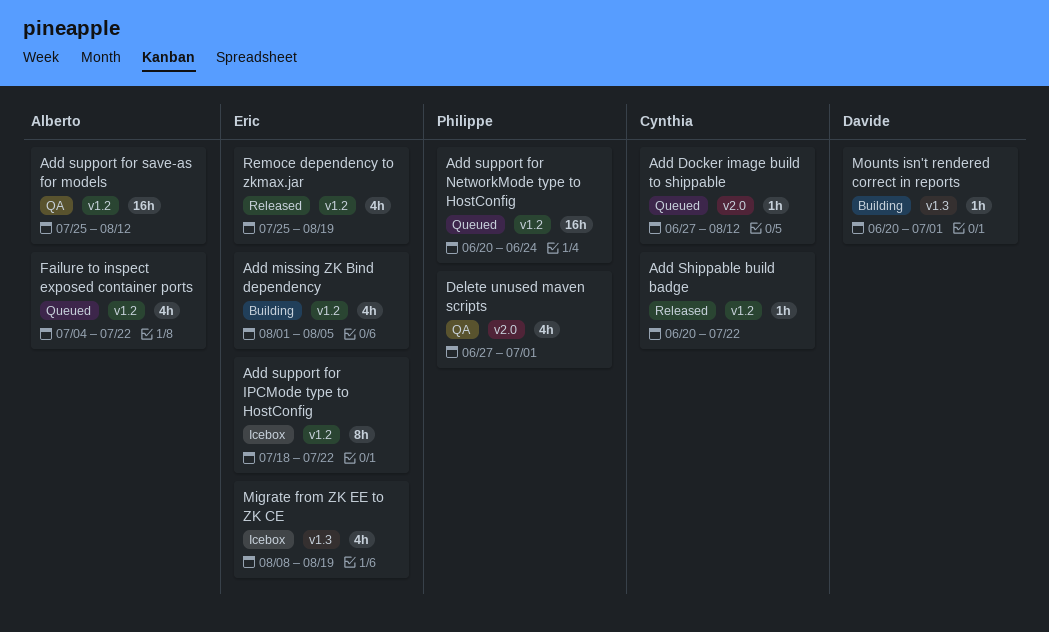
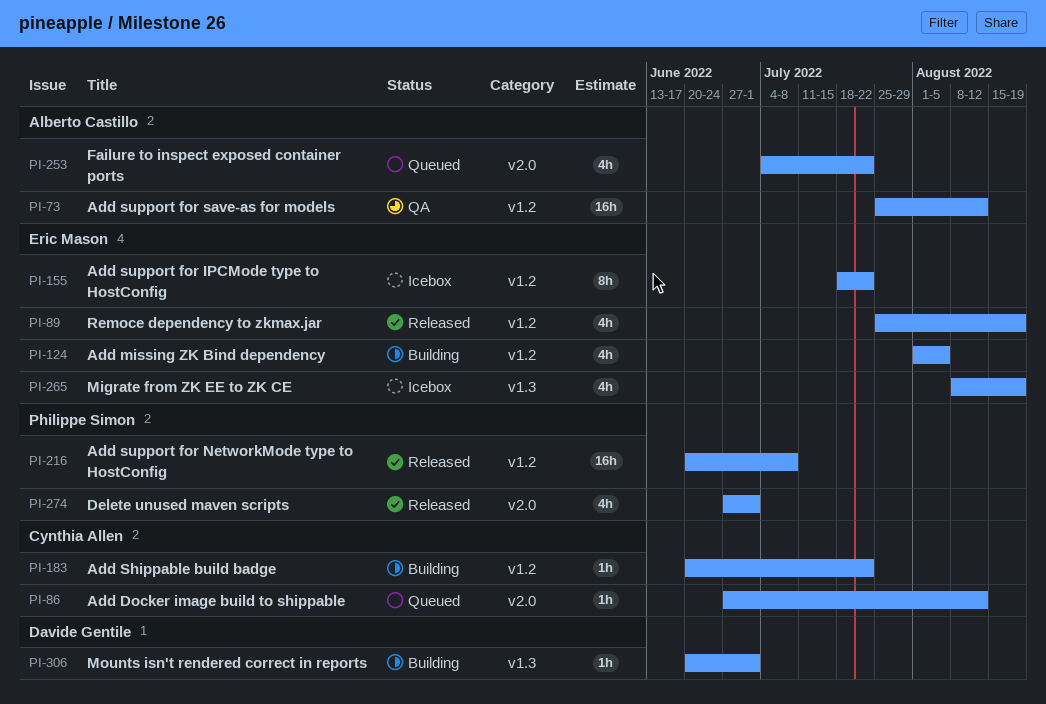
Add Shippable build badge, status: Released -> Building
Add support for NetworkMode type to HostConfig, status: Queued -> Released
Add support for NetworkMode type to HostConfig, due: Jun 24 -> Jul 8
Delete unused maven scripts, status: QA -> Released
Failure to inspect exposed container ports, label: v1.2 -> v2.0

